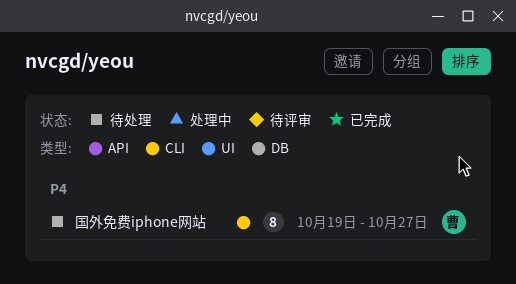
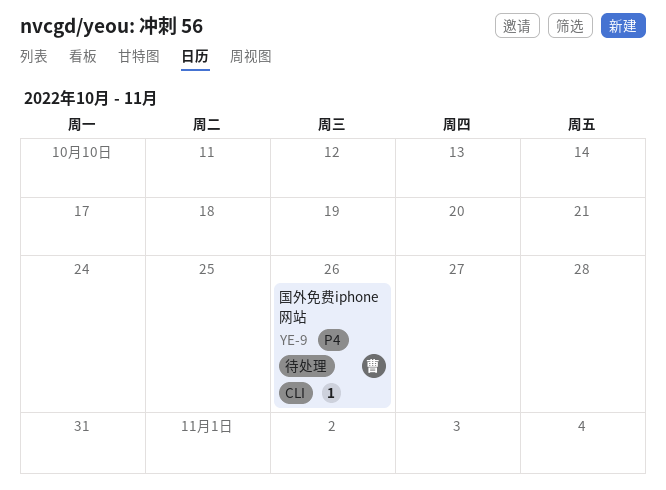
国外免费iphone网站, estimate: 8 -> 1
国外免费iphone网站, due: Oct 27 -> Oct 26

